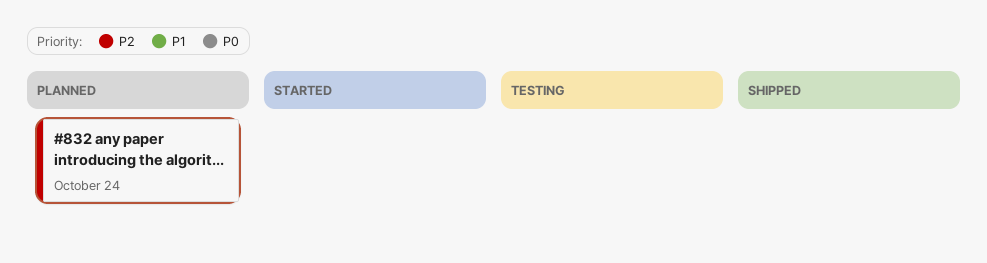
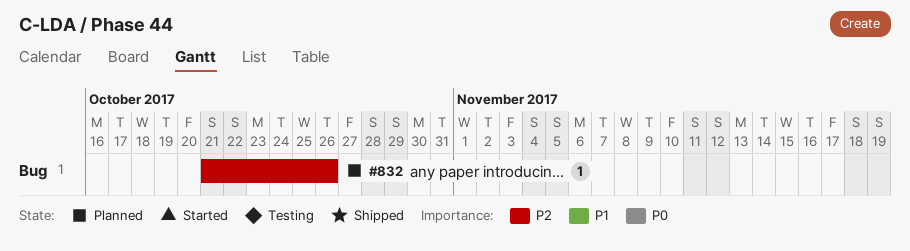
#832, due: Oct 24 -> Oct 26

